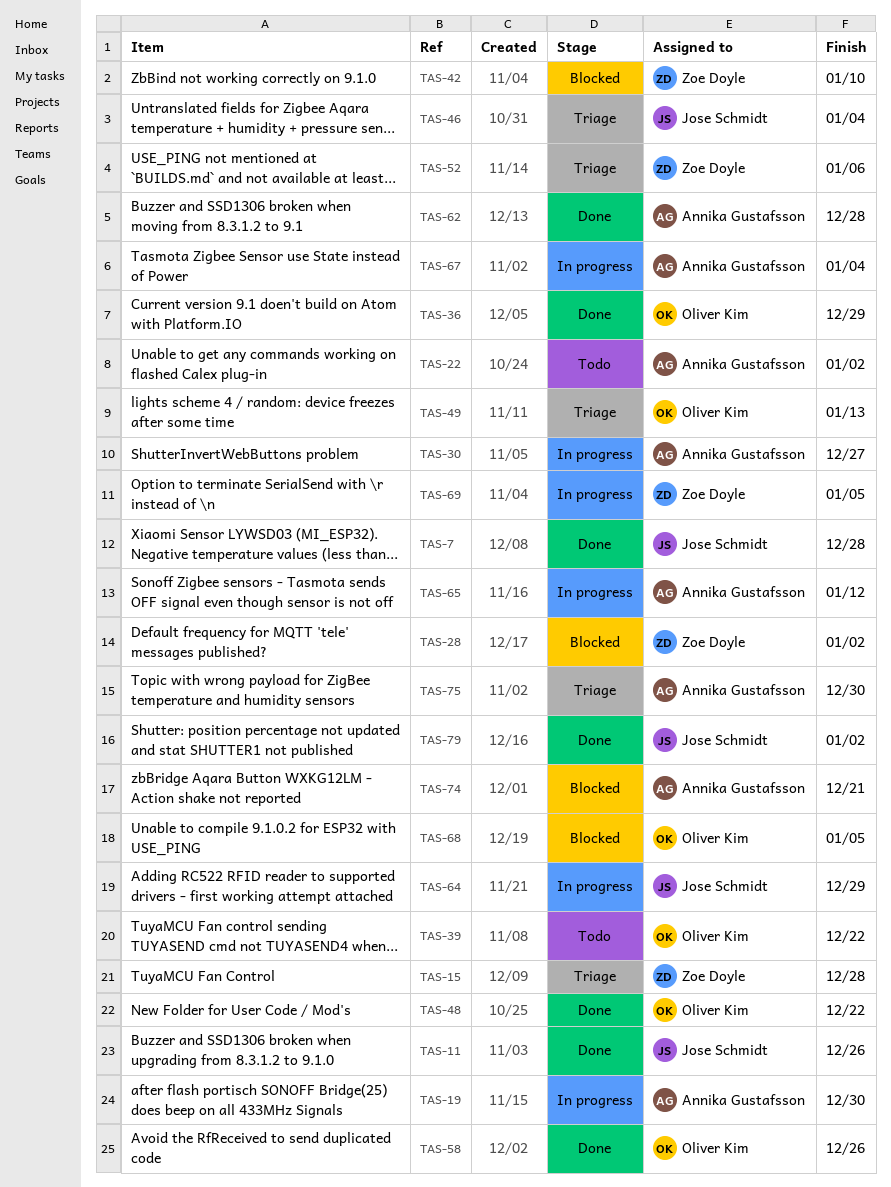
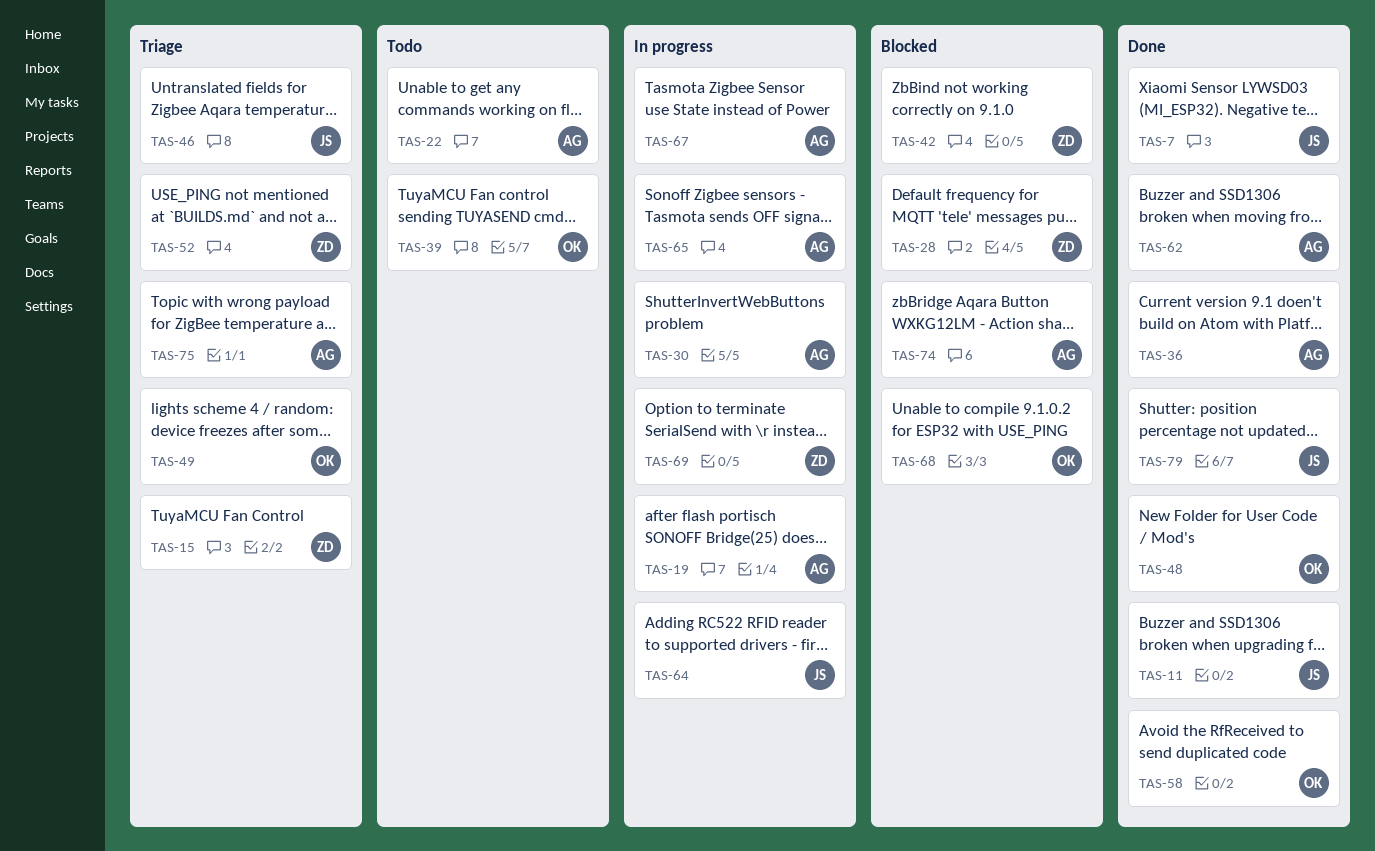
TAS-36, owner: Oliver Kim -> Annika Gustafsson

